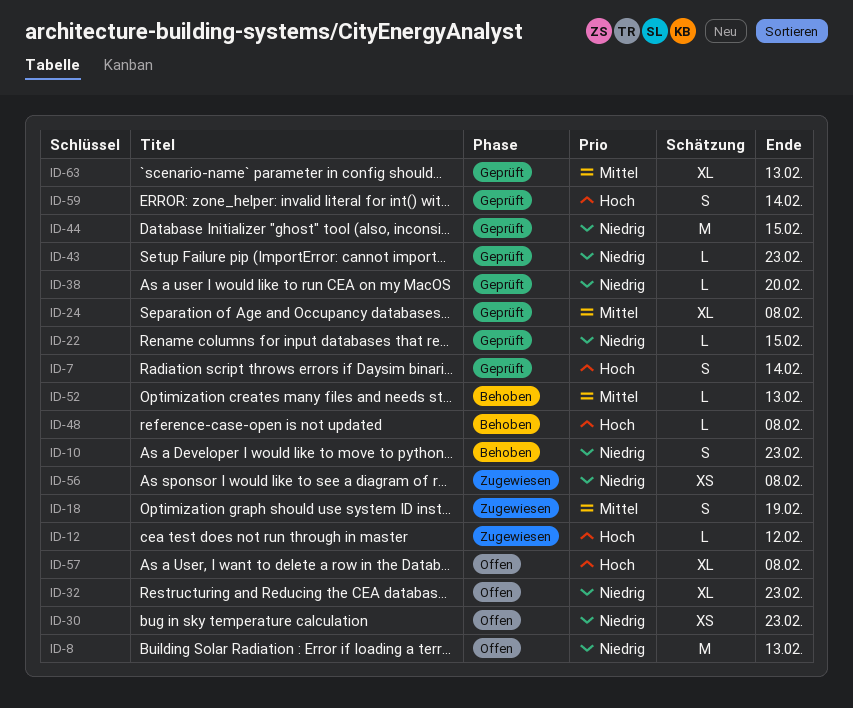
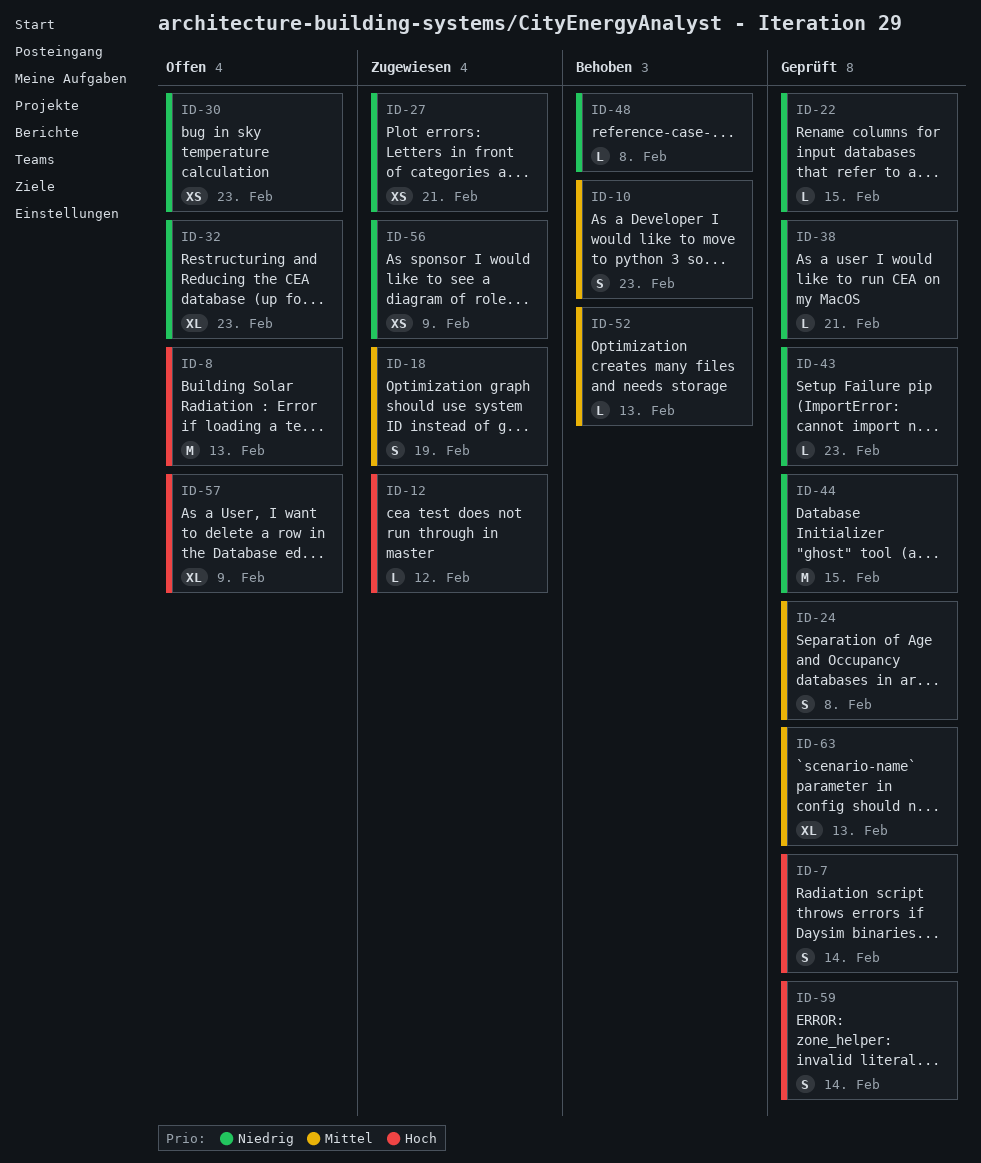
ID-8, priority: Niedrig -> Hoch
ID-10, priority: Niedrig -> Mittel
ID-24, estimate: XL -> S
ID-27: none -> present
ID-38, due: Feb 20 -> Feb 21
ID-48, priority: Hoch -> Niedrig
ID-56, due: Feb 8 -> Feb 9
ID-57, due: Feb 8 -> Feb 9

